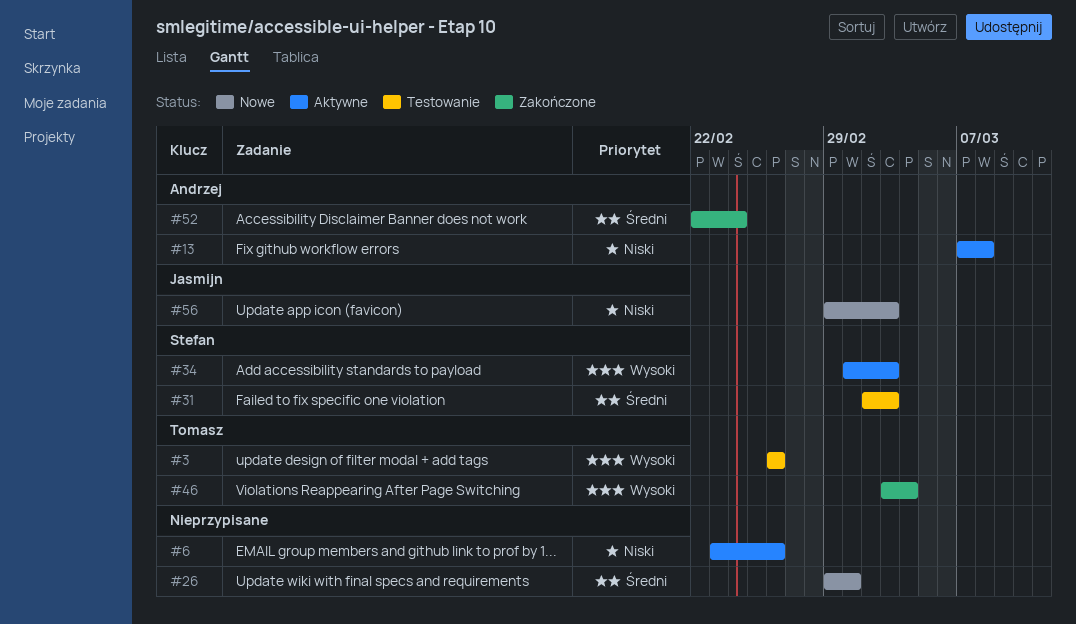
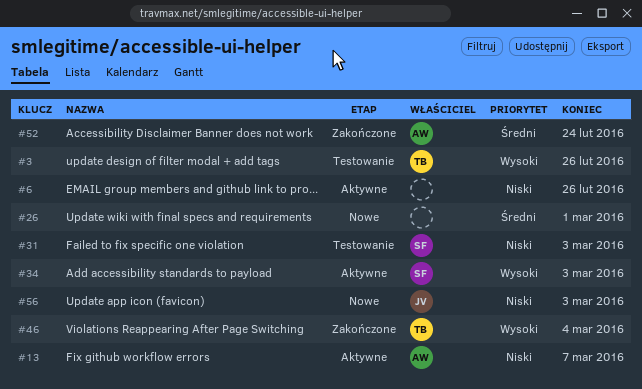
#13, due: Mar 8 -> Mar 7
#31, priority: Średni -> Niski

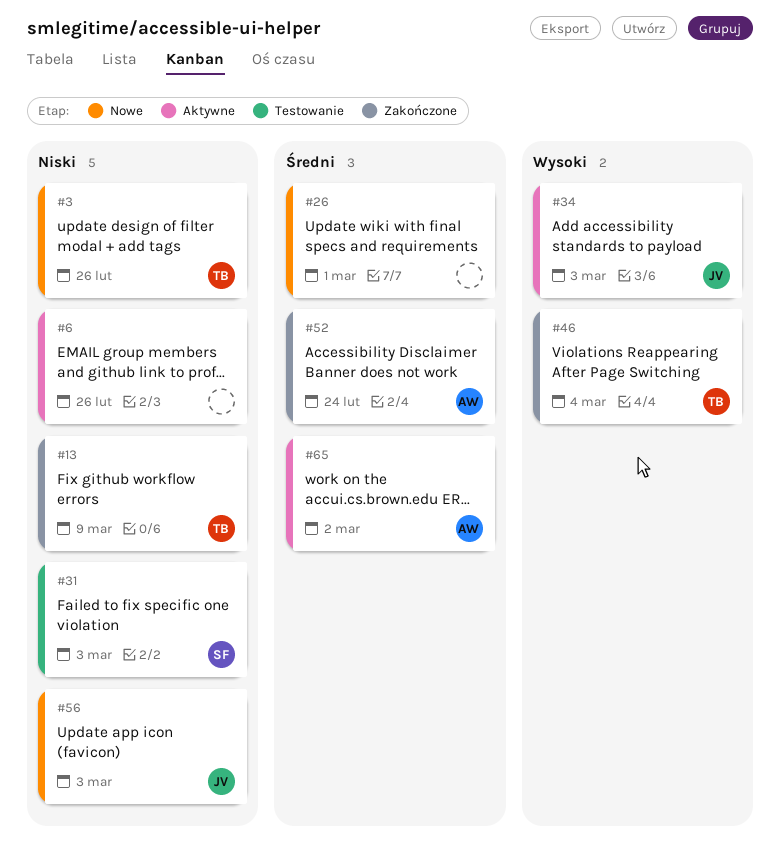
#3, status: Testowanie -> Nowe
#3, priority: Wysoki -> Niski
#13, status: Aktywne -> Zakończone
#13, owner: AW -> TB
#13, due: Mar 7 -> Mar 9
#34, owner: SF -> JV
#65: none -> present

